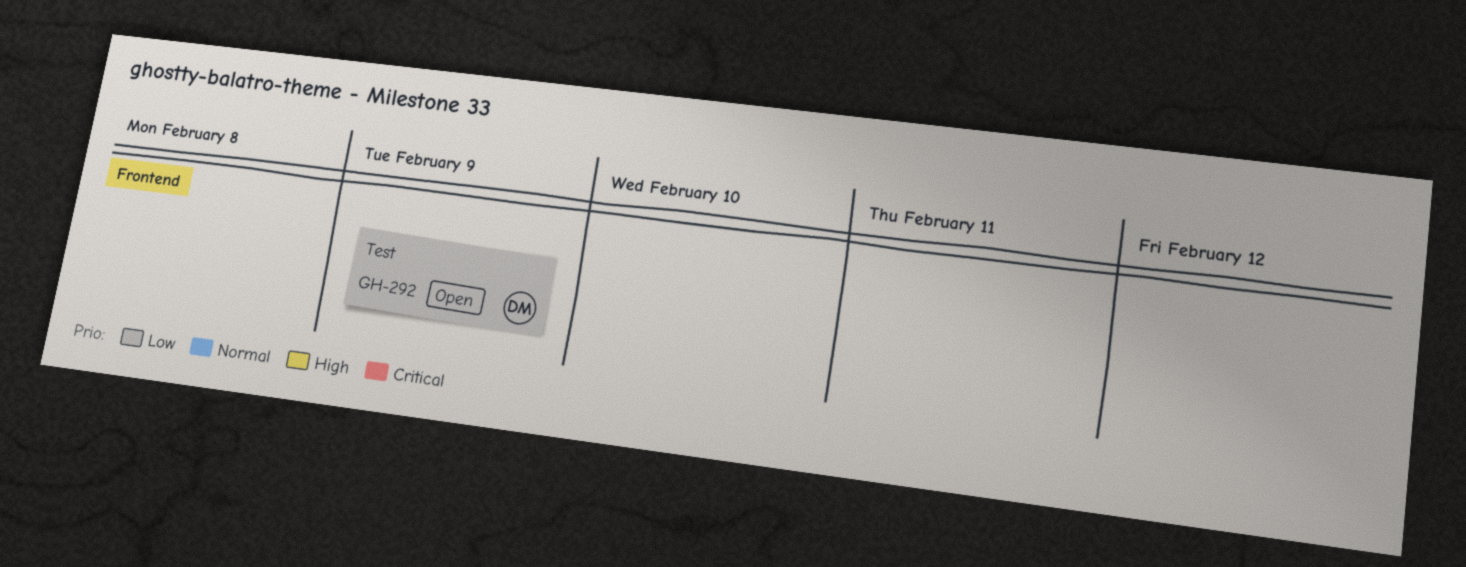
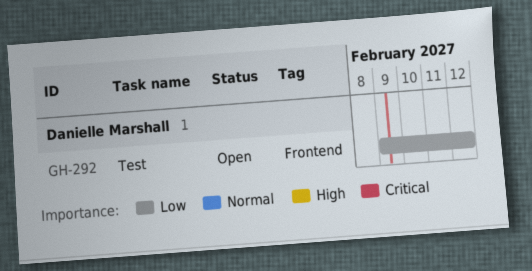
GH-292, due: Feb 9 -> Feb 12

